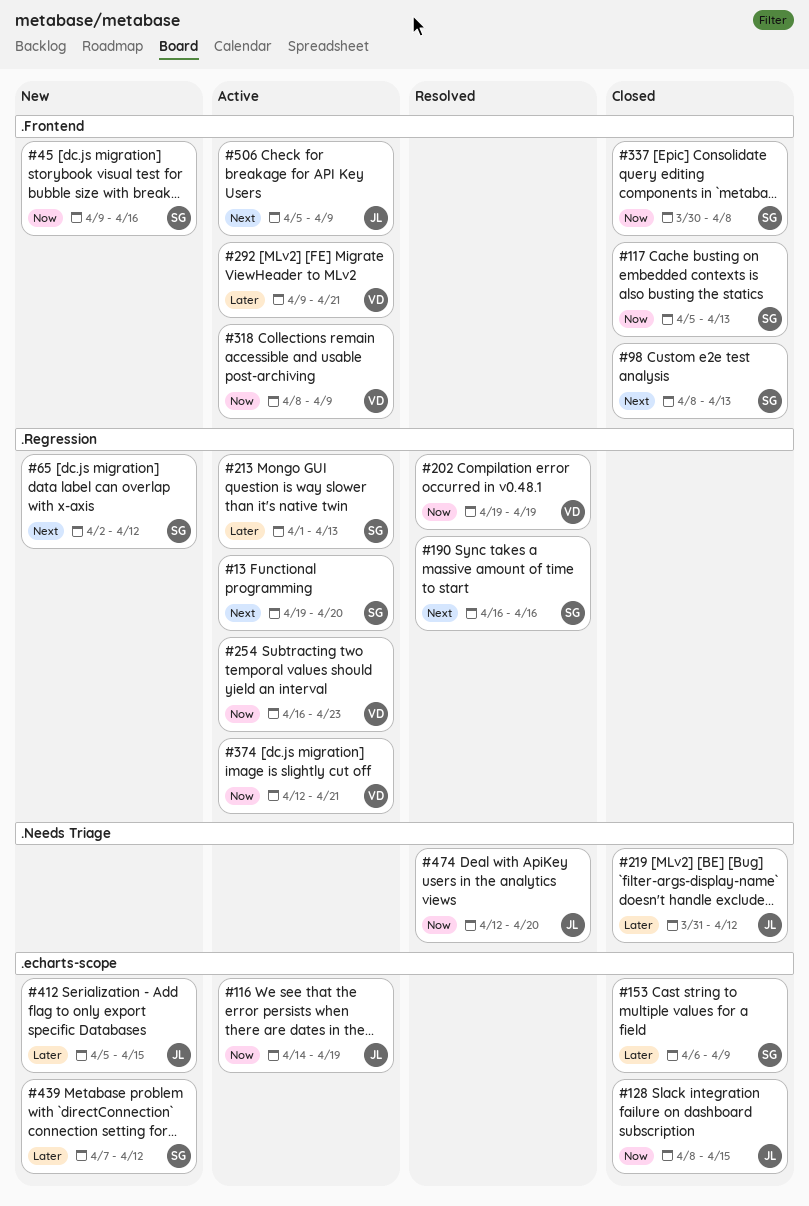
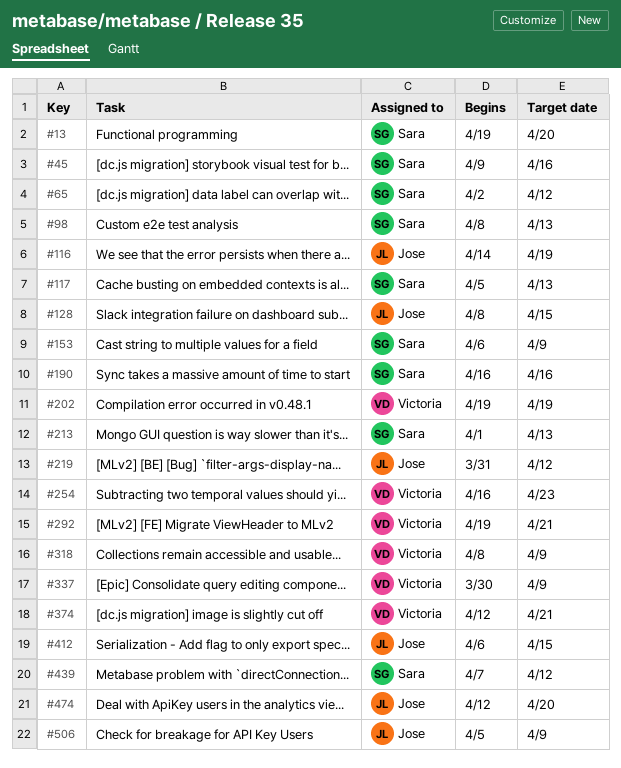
#292, start: Apr 9 -> Apr 19
#337, owner: Sara -> Victoria
#337, due: Apr 8 -> Apr 9
#412, start: Apr 5 -> Apr 6

